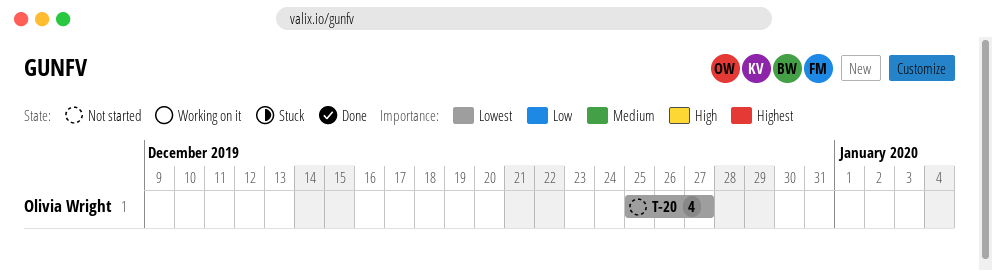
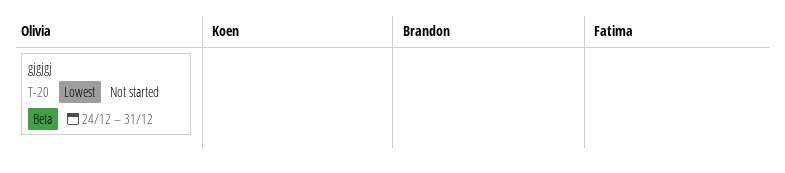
T-20, start: Dec 25 -> Dec 24
T-20, due: Dec 27 -> Dec 31

